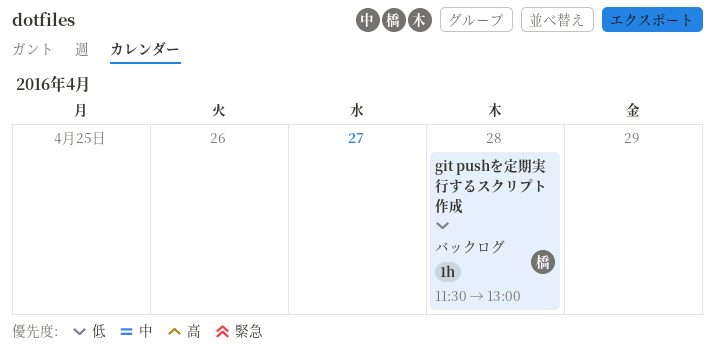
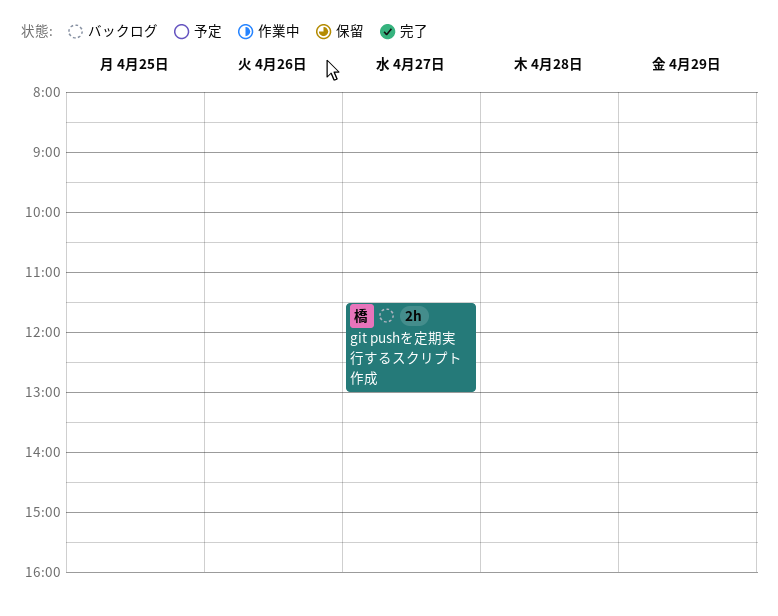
git pushを定期実行するスクリプト作成, estimate: 1h -> 2h
git pushを定期実行するスクリプト作成, day: Apr 28 -> Apr 27

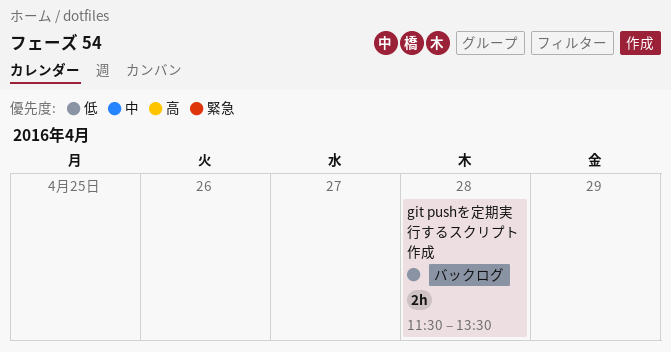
git pushを定期実行するスクリプト作成, day: Apr 27 -> Apr 28
git pushを定期実行するスクリプト作成, ends: 13:00 -> 13:30

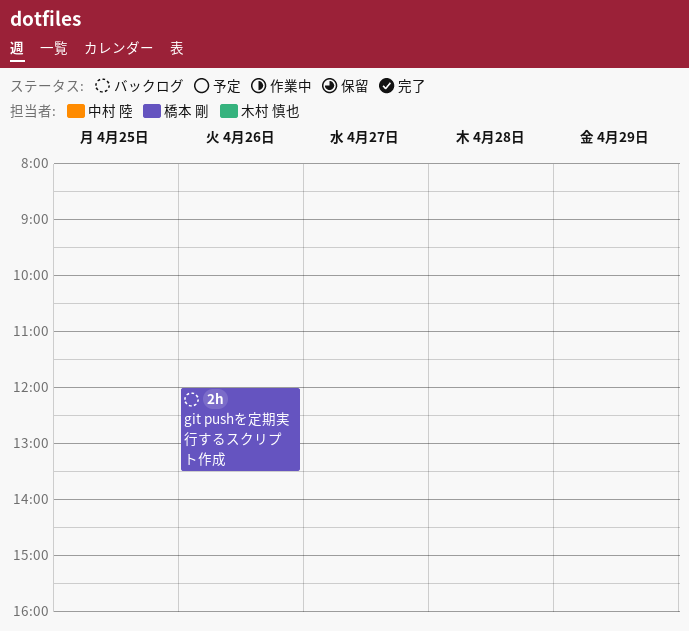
git pushを定期実行するスクリプト作成, day: Apr 28 -> Apr 26
git pushを定期実行するスクリプト作成, begins: 11:30 -> 12:00

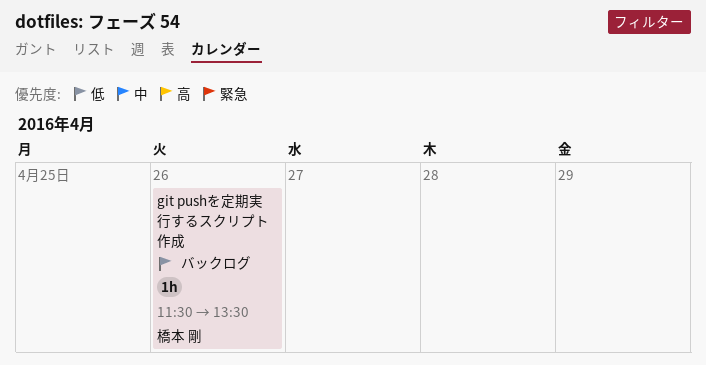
git pushを定期実行するスクリプト作成, estimate: 2h -> 1h
git pushを定期実行するスクリプト作成, begins: 12:00 -> 11:30

